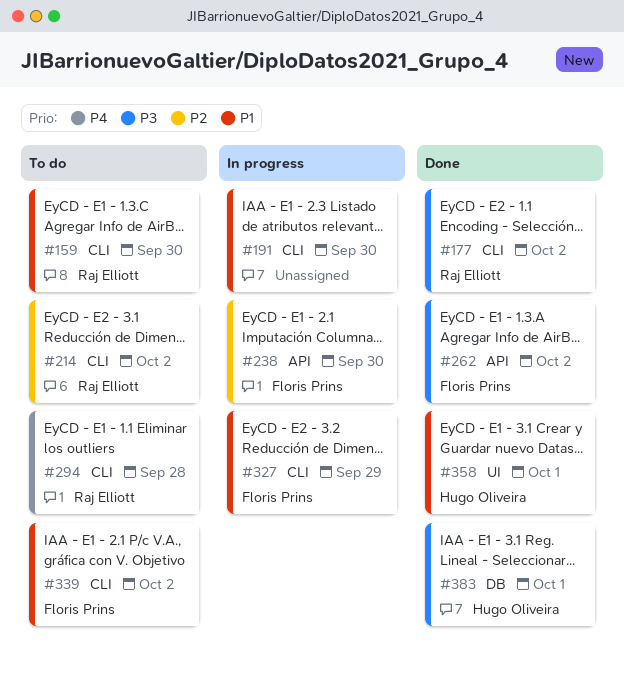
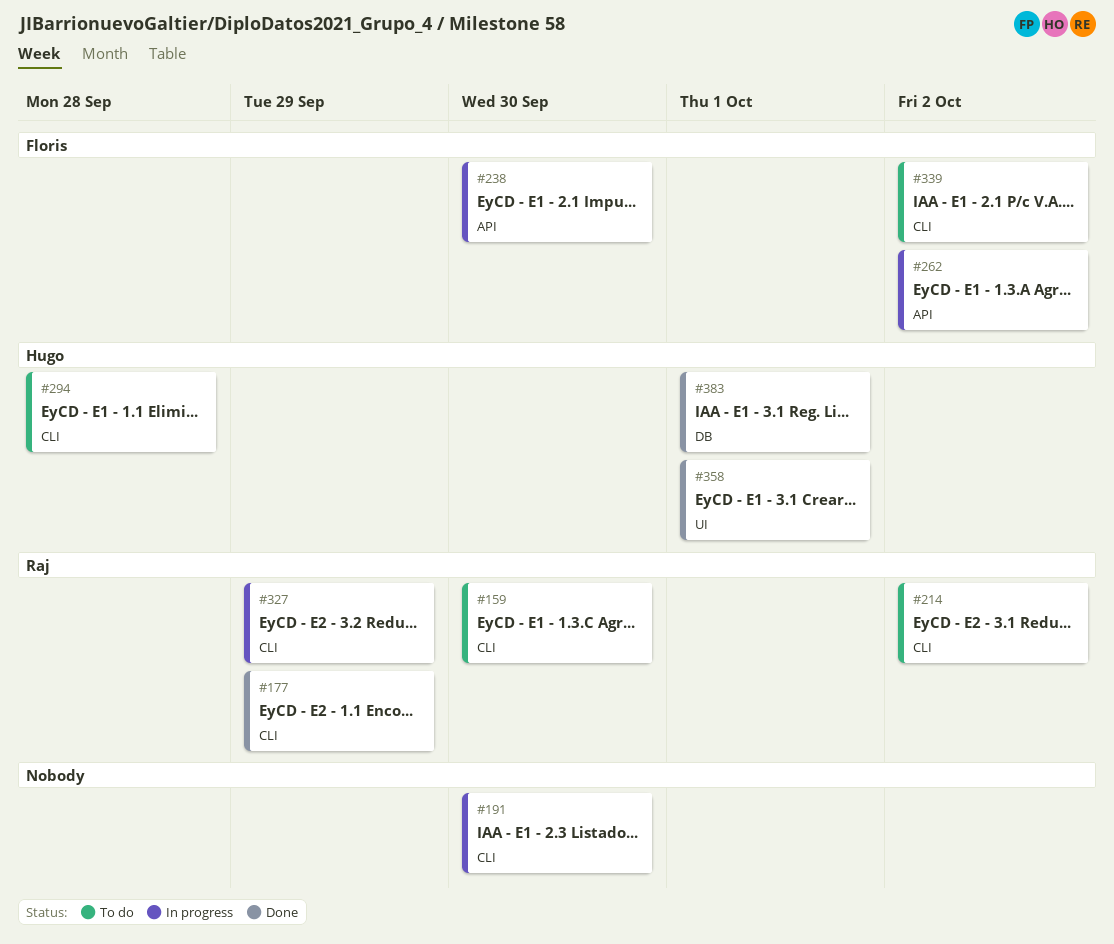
#177, due: Oct 2 -> Sep 29
#262, status: Done -> In progress
#294, owner: Raj Elliott -> Hugo Oliveira
#327, owner: Floris Prins -> Raj Elliott

